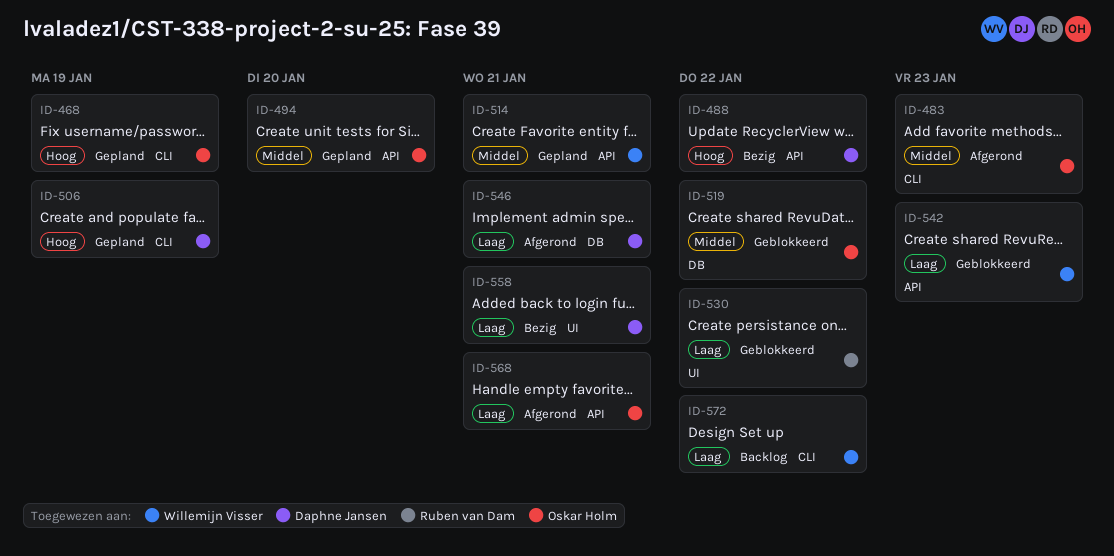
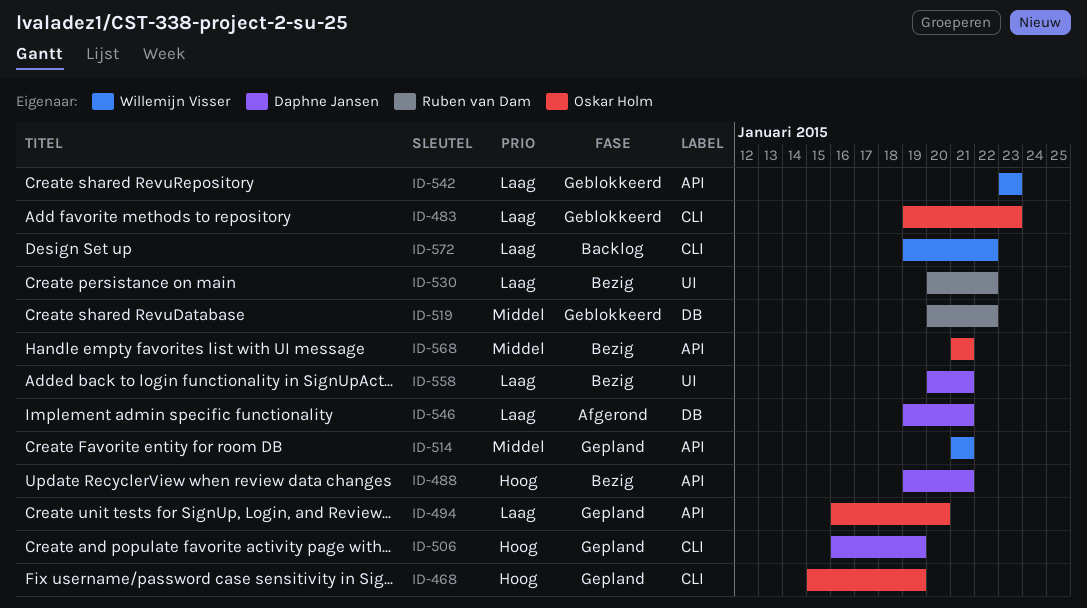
ID-483, status: Afgerond -> Geblokkeerd
ID-483, priority: Middel -> Laag
ID-488, due: Jan 22 -> Jan 21
ID-494, priority: Middel -> Laag
ID-519, owner: Oskar Holm -> Ruben van Dam
ID-530, status: Geblokkeerd -> Bezig
ID-568, status: Afgerond -> Bezig
ID-568, priority: Laag -> Middel

